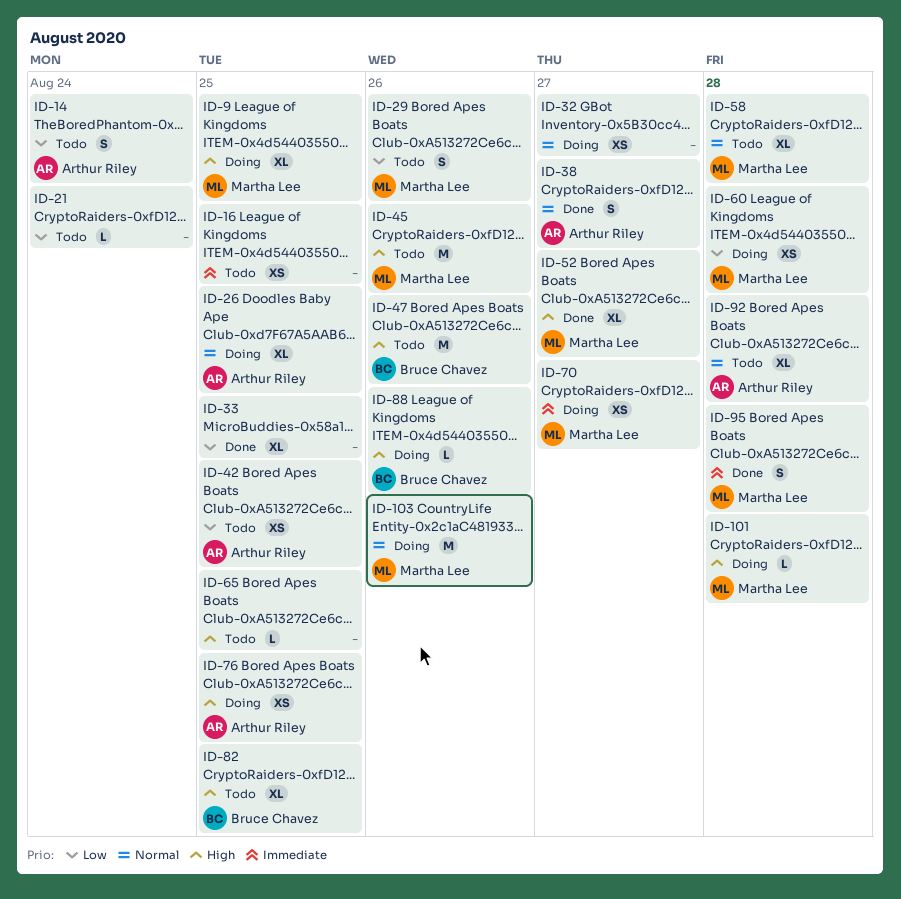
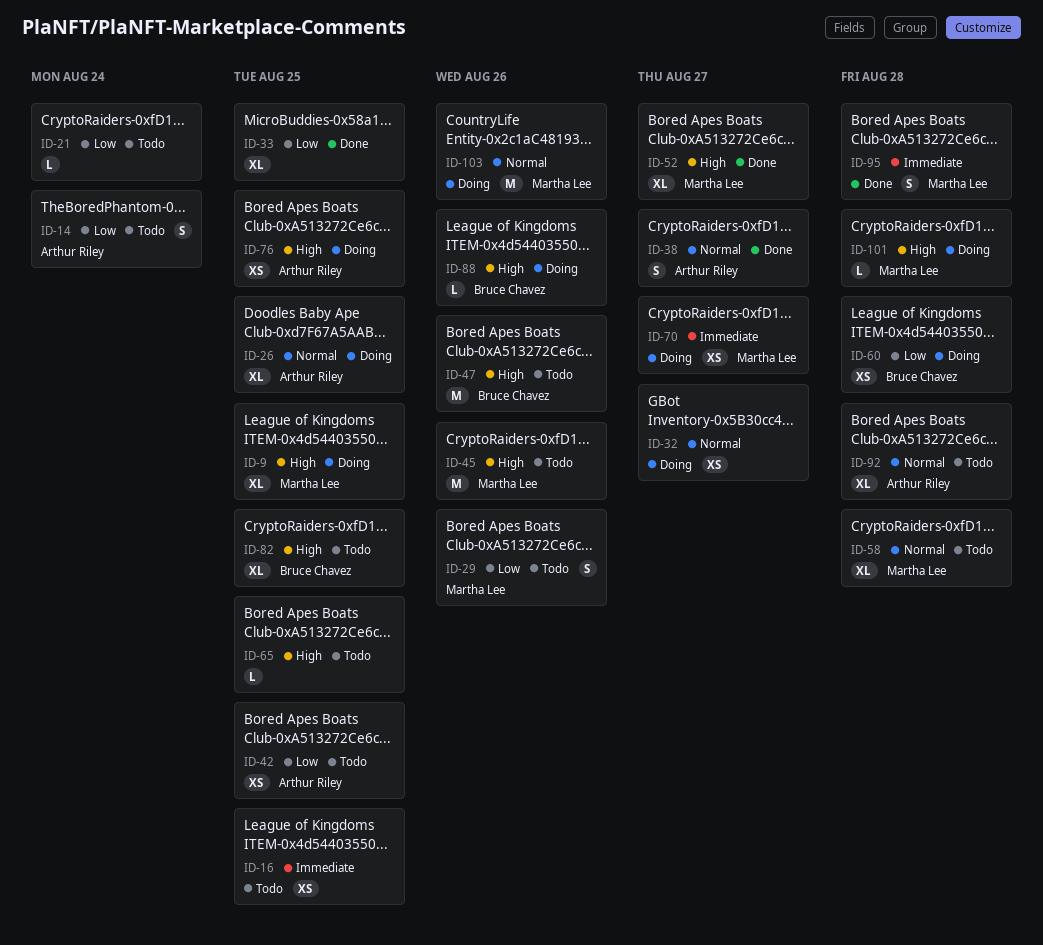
ID-60, owner: Martha Lee -> Bruce Chavez

